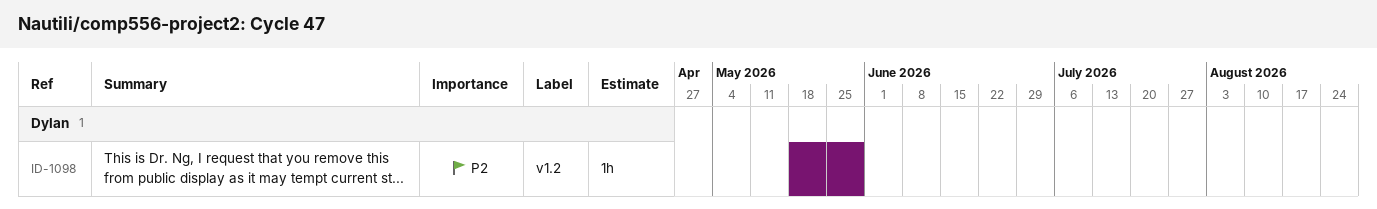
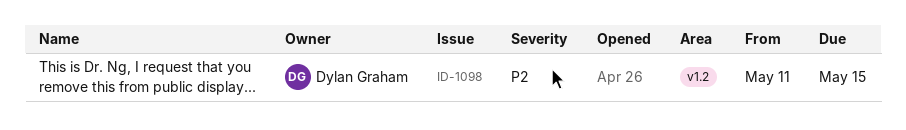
ID-1098, start: May 18 -> May 11
ID-1098, due: May 29 -> May 15

